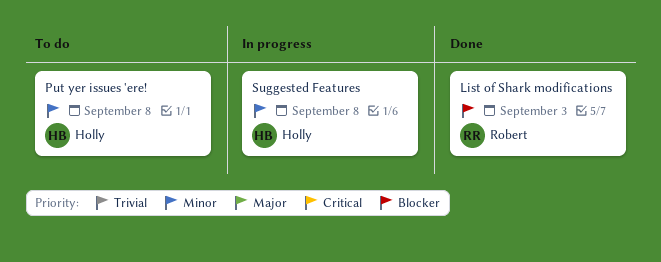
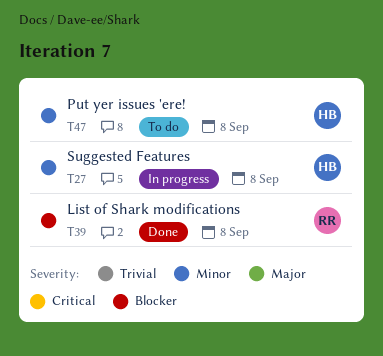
List of Shark modifications, due: Sep 3 -> Sep 8

